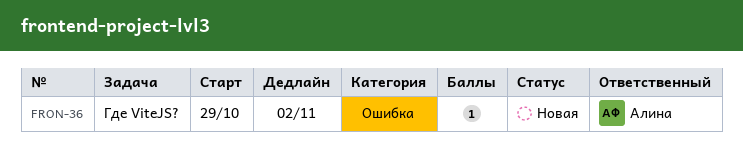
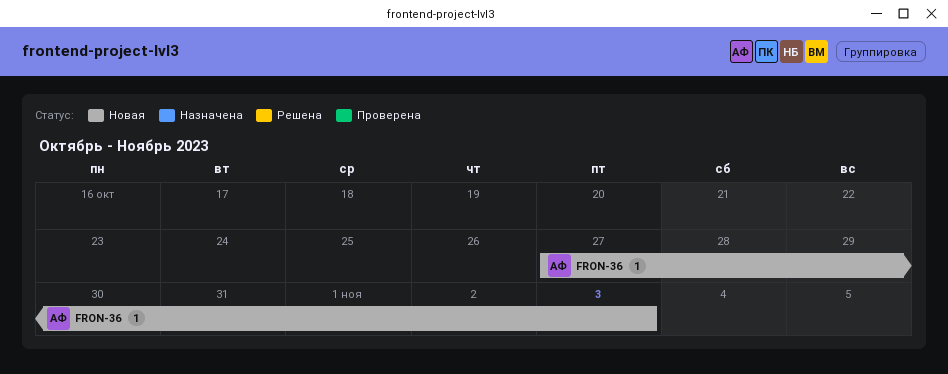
FRON-36, start: Oct 29 -> Oct 27
FRON-36, due: Nov 2 -> Nov 3

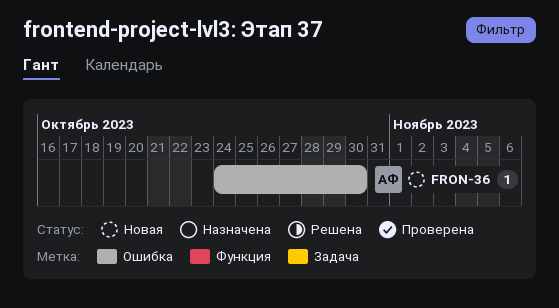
FRON-36, start: Oct 27 -> Oct 24
FRON-36, due: Nov 3 -> Oct 30

